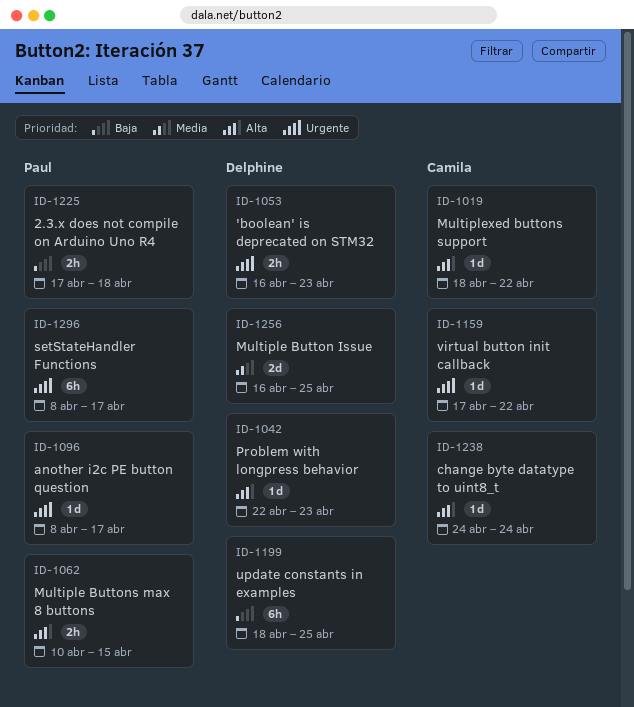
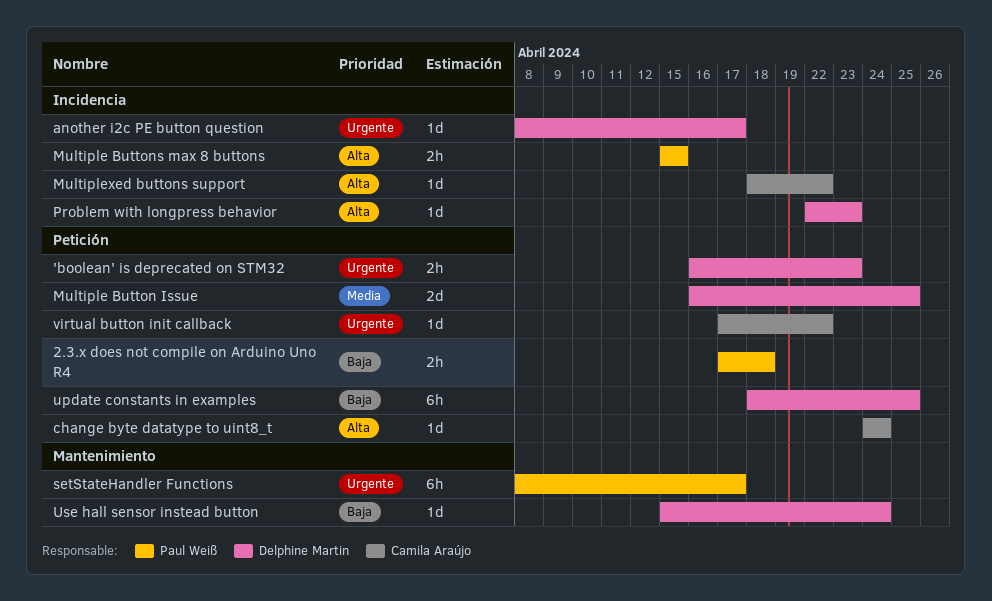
another i2c PE button question, owner: Paul Weiß -> Delphine Martin
Multiple Buttons max 8 buttons, start: Apr 10 -> Apr 15
Use hall sensor instead button: none -> present

